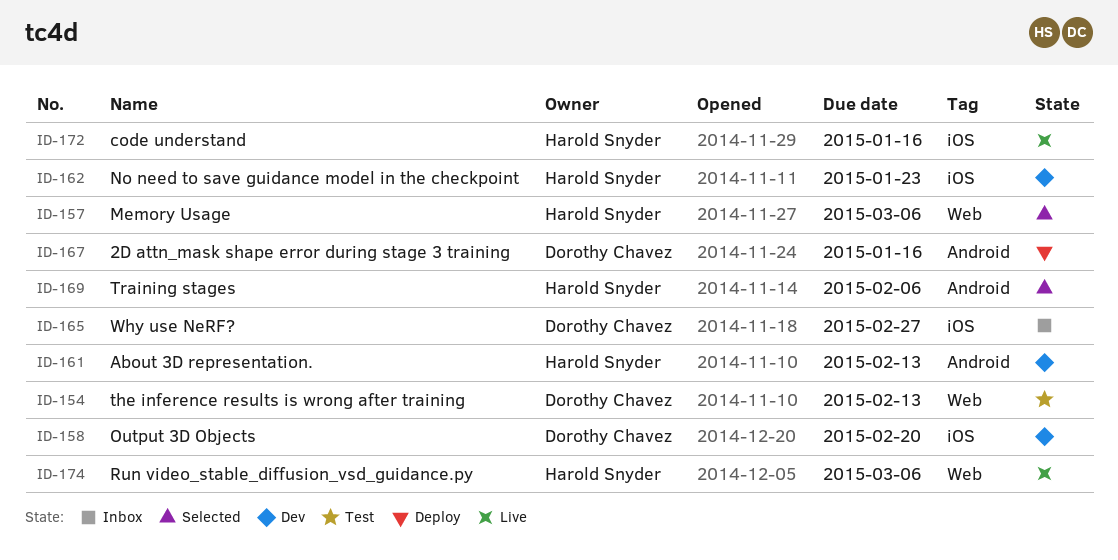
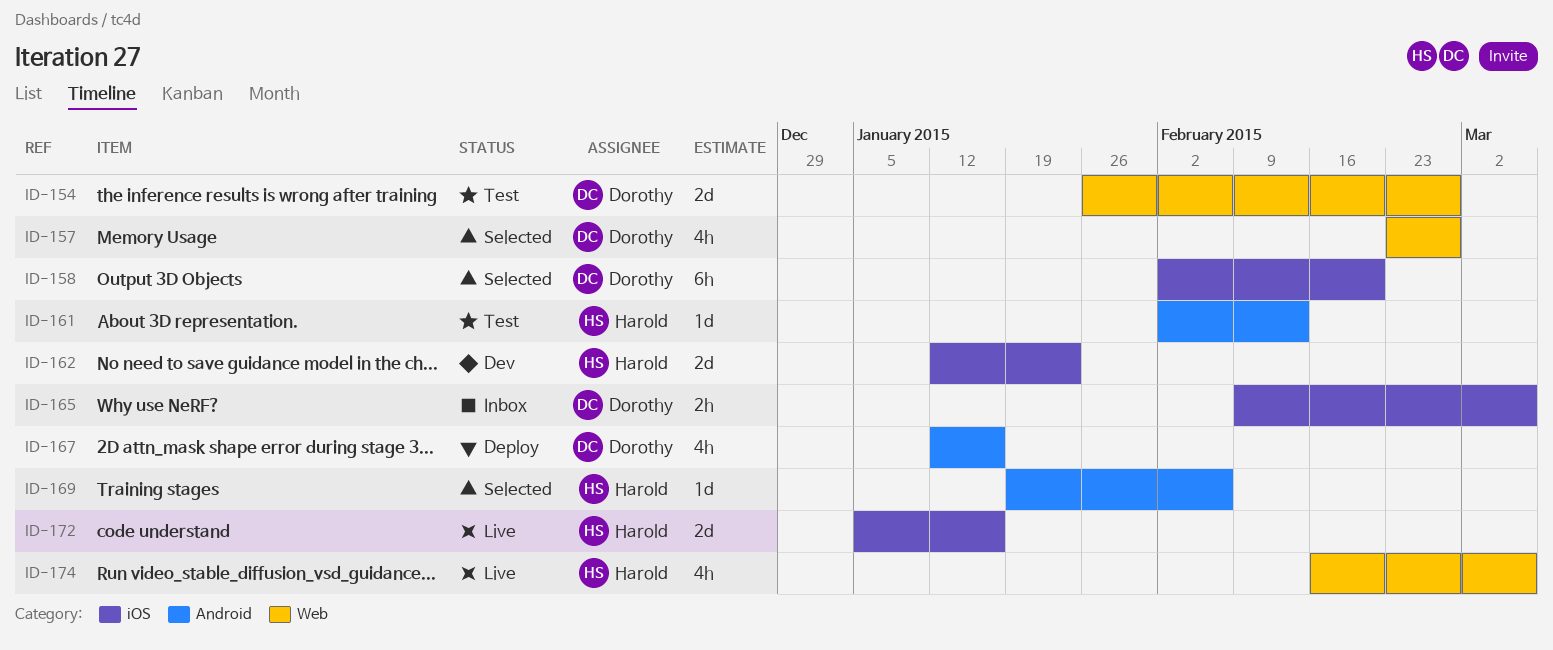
ID-154, due: Feb 13 -> Feb 27
ID-157, owner: Harold Snyder -> Dorothy Chavez
ID-157, due: Mar 6 -> Feb 27
ID-158, status: Dev -> Selected
ID-161, status: Dev -> Test
ID-165, due: Feb 27 -> Mar 6

